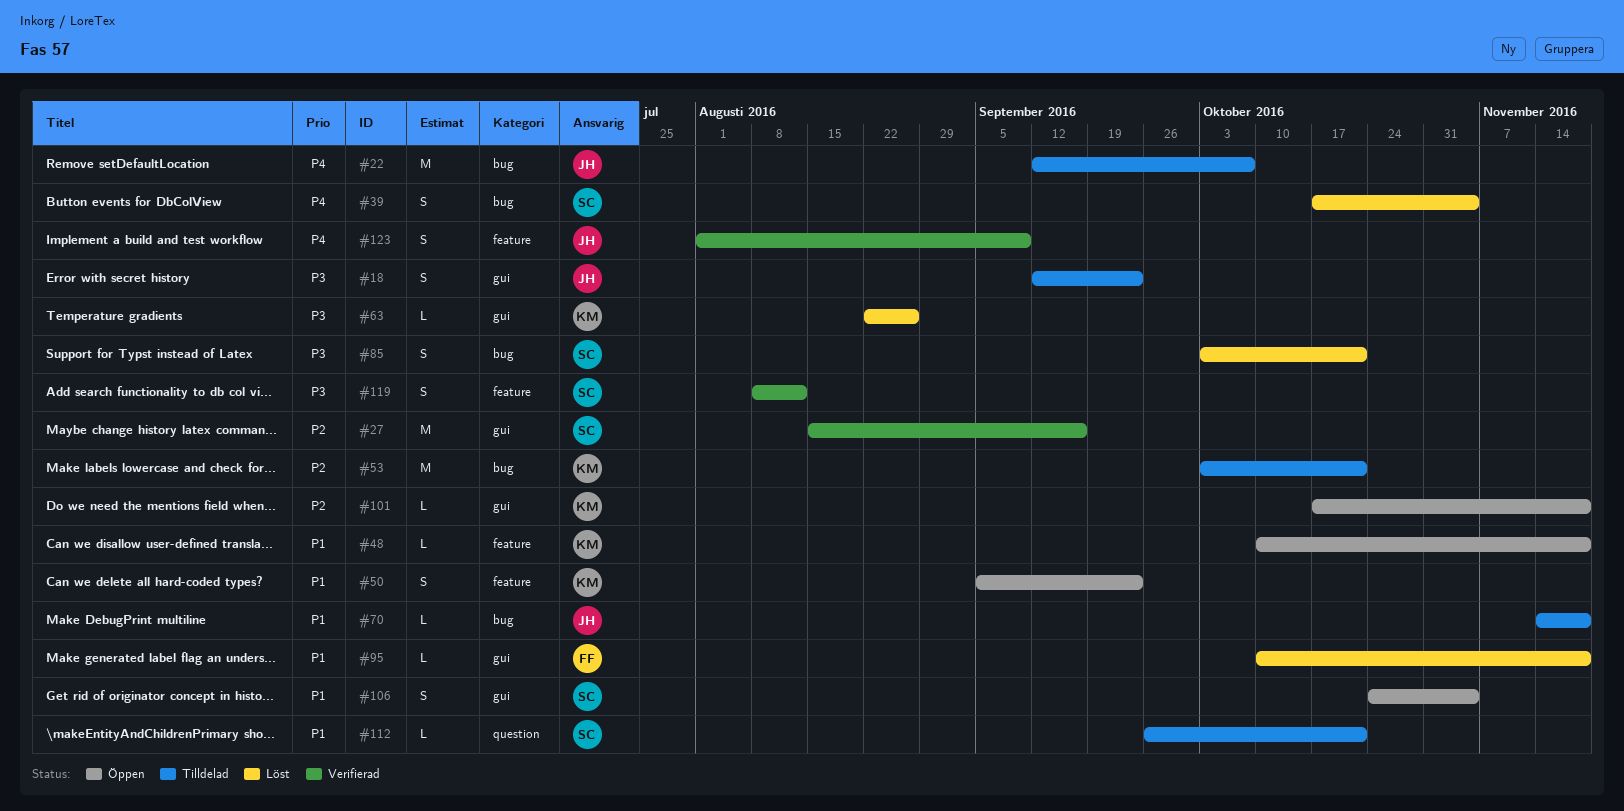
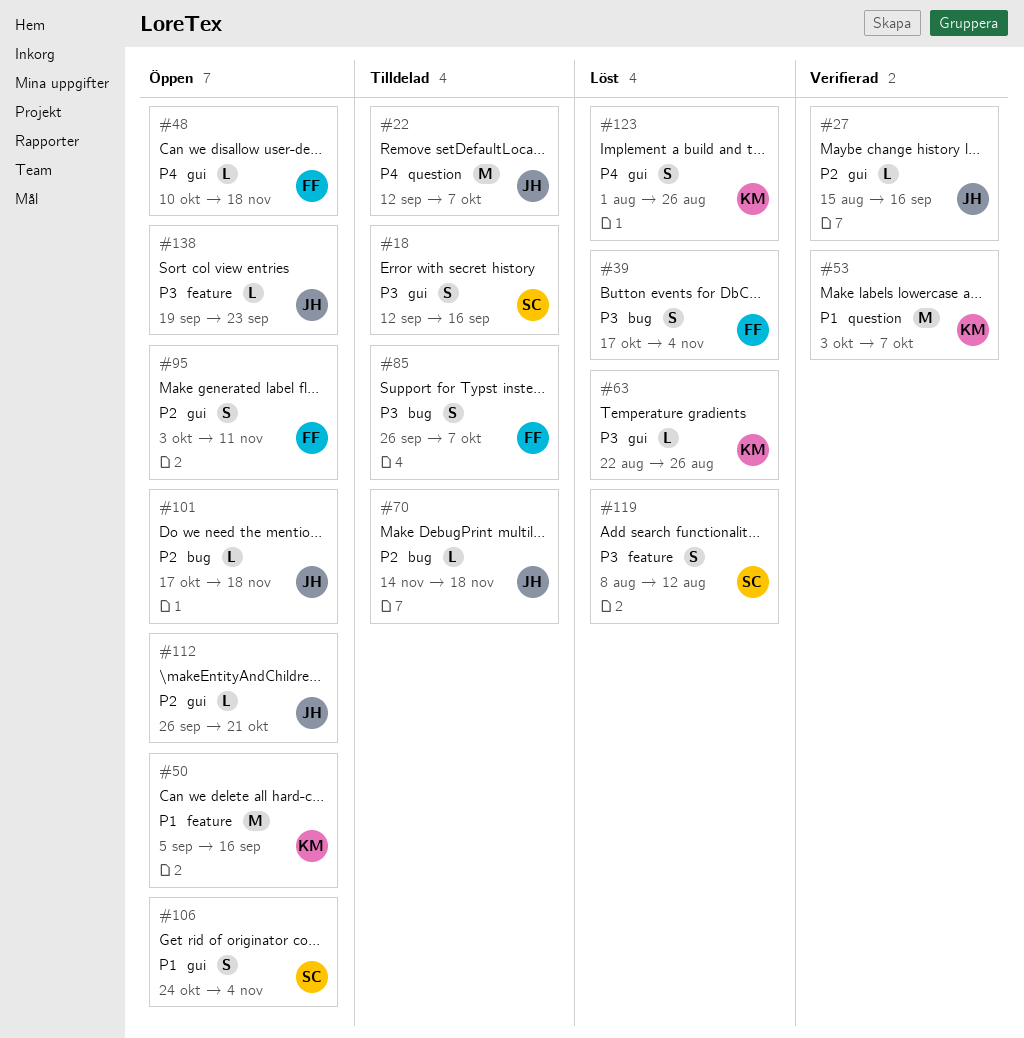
#18, owner: JH -> SC
#18, due: Sep 23 -> Sep 16
#22, label: bug -> question
#27, owner: SC -> JH
#27, estimate: M -> L
#39, owner: SC -> FF
#39, priority: P4 -> P3
#48, owner: KM -> FF
#48, priority: P1 -> P4
#48, label: feature -> gui
#50, estimate: S -> M
#50, due: Sep 23 -> Sep 16
#53, status: Tilldelad -> Verifierad
#53, priority: P2 -> P1
#53, label: bug -> question
#53, due: Oct 21 -> Oct 7
#70, priority: P1 -> P2
#85, status: Löst -> Tilldelad
#85, owner: SC -> FF
#85, start: Oct 3 -> Sep 26
#85, due: Oct 21 -> Oct 7
#95, status: Löst -> Öppen
#95, priority: P1 -> P2
#95, estimate: L -> S
#95, start: Oct 10 -> Oct 3
#95, due: Nov 18 -> Nov 11
#101, owner: KM -> JH
#101, label: gui -> bug
#112, status: Tilldelad -> Öppen
#112, owner: SC -> JH
#112, priority: P1 -> P2
#112, label: question -> gui
#119, status: Verifierad -> Löst
#123, status: Verifierad -> Löst
#123, owner: JH -> KM
#123, label: feature -> gui
#123, due: Sep 9 -> Aug 26
#138: none -> present

